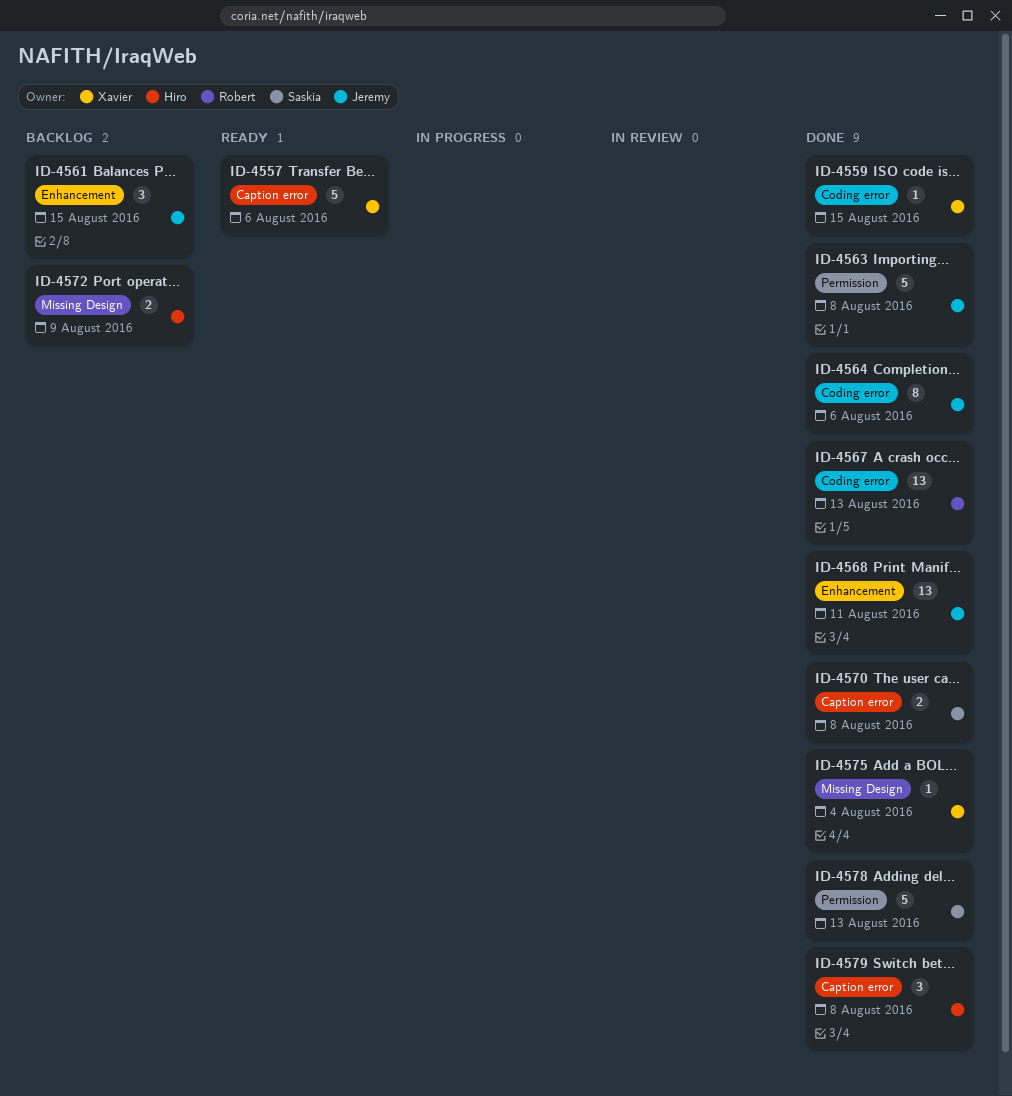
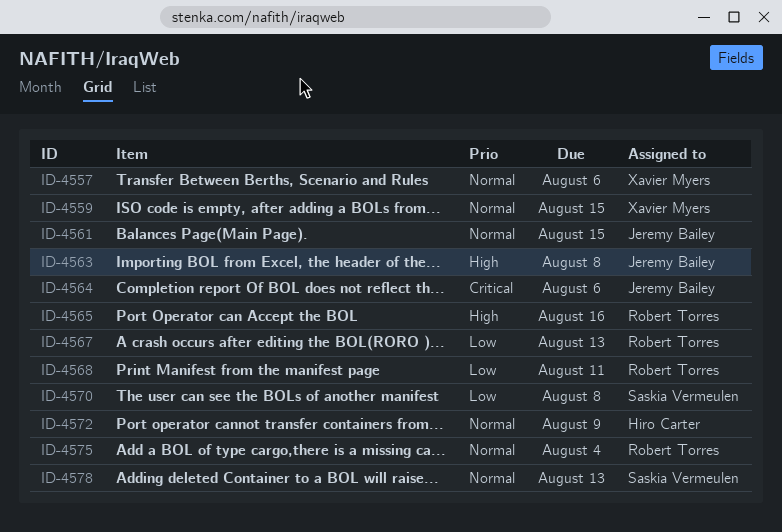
ID-4565: none -> present
ID-4568, owner: Jeremy Bailey -> Robert Torres
ID-4575, owner: Xavier Myers -> Robert Torres
ID-4579: present -> none

